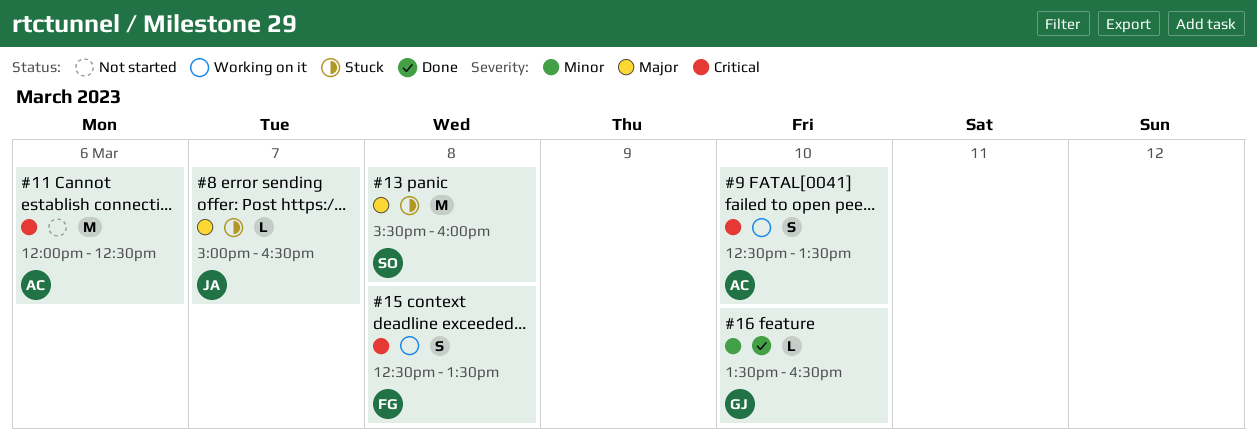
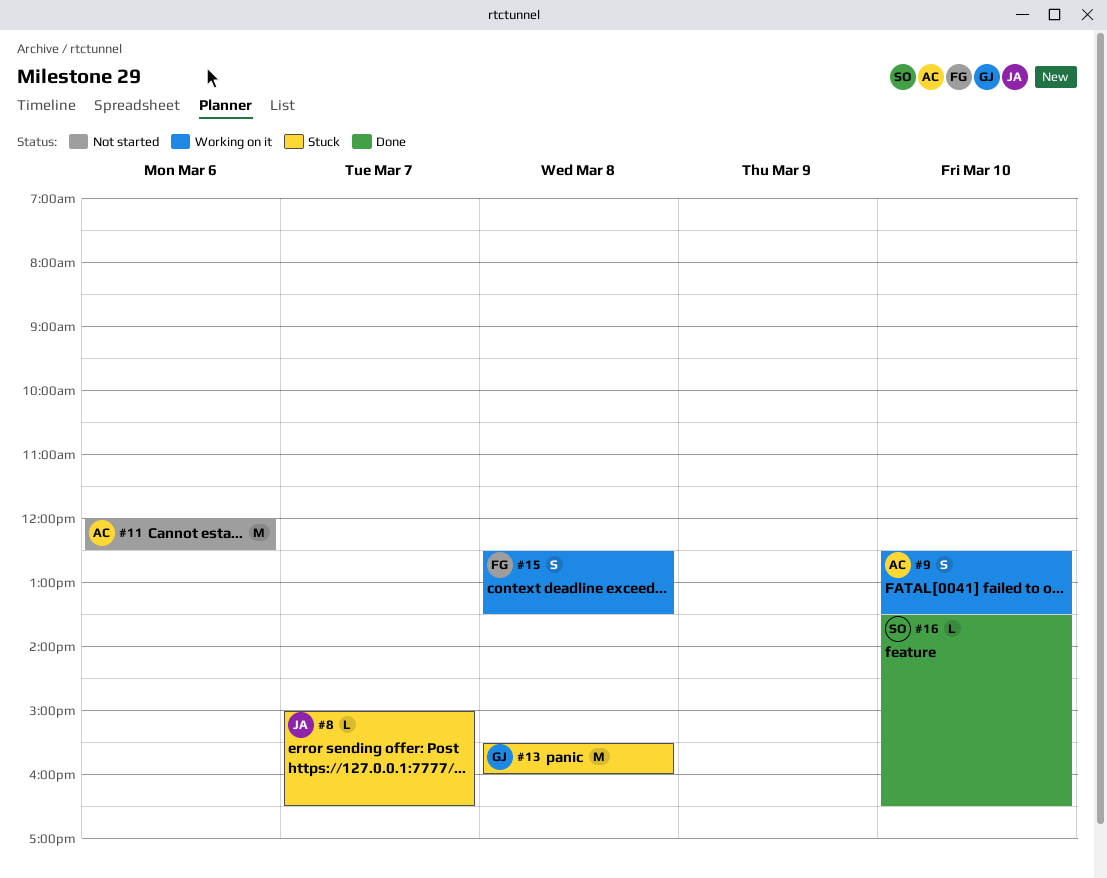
#13, owner: SO -> GJ
#16, owner: GJ -> SO

